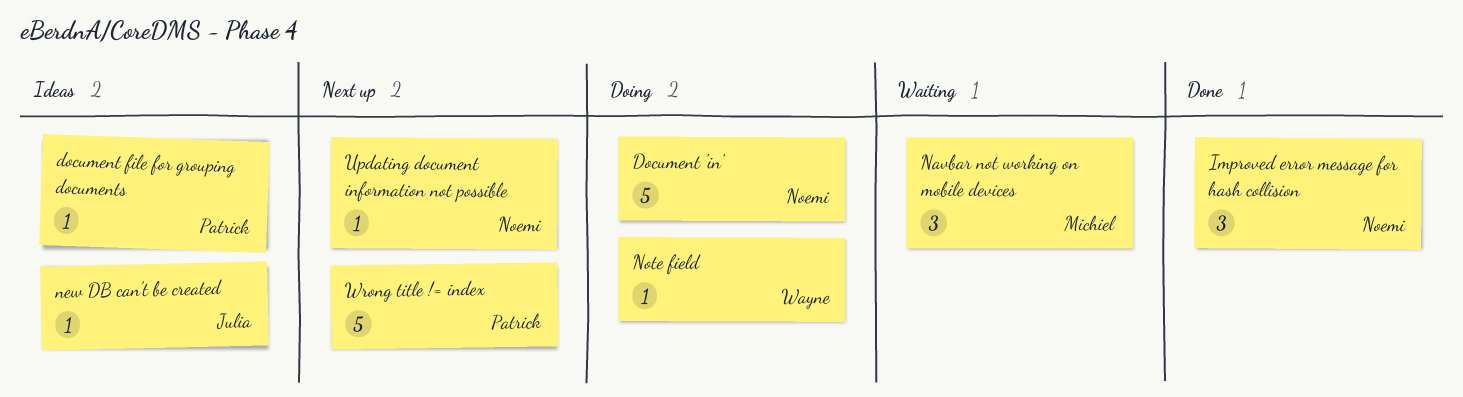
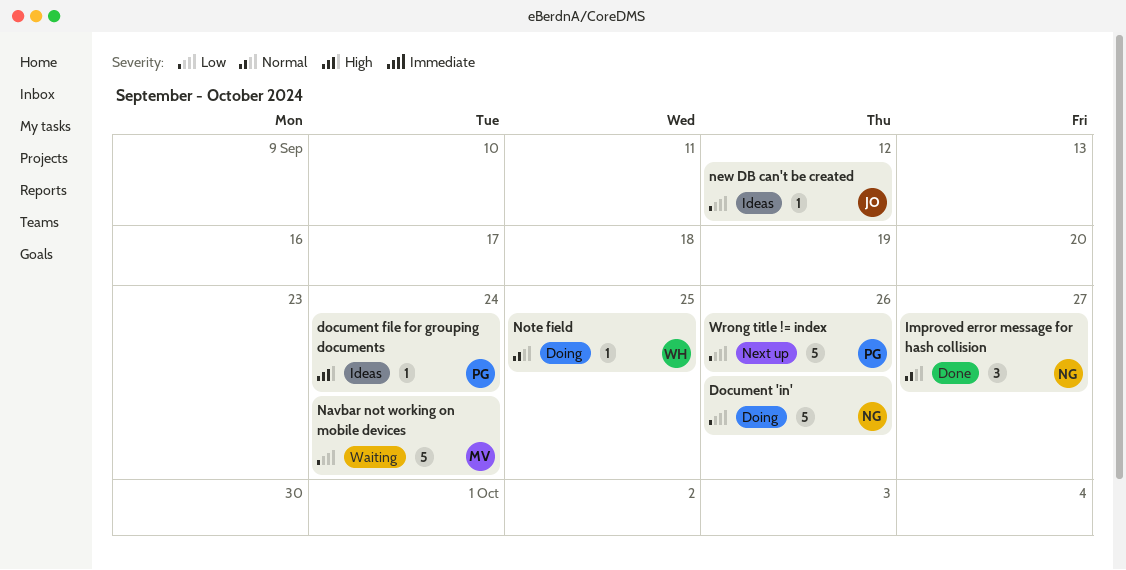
Navbar not working on mobile devices, estimate: 3 -> 5
Updating document information not possible: present -> none

